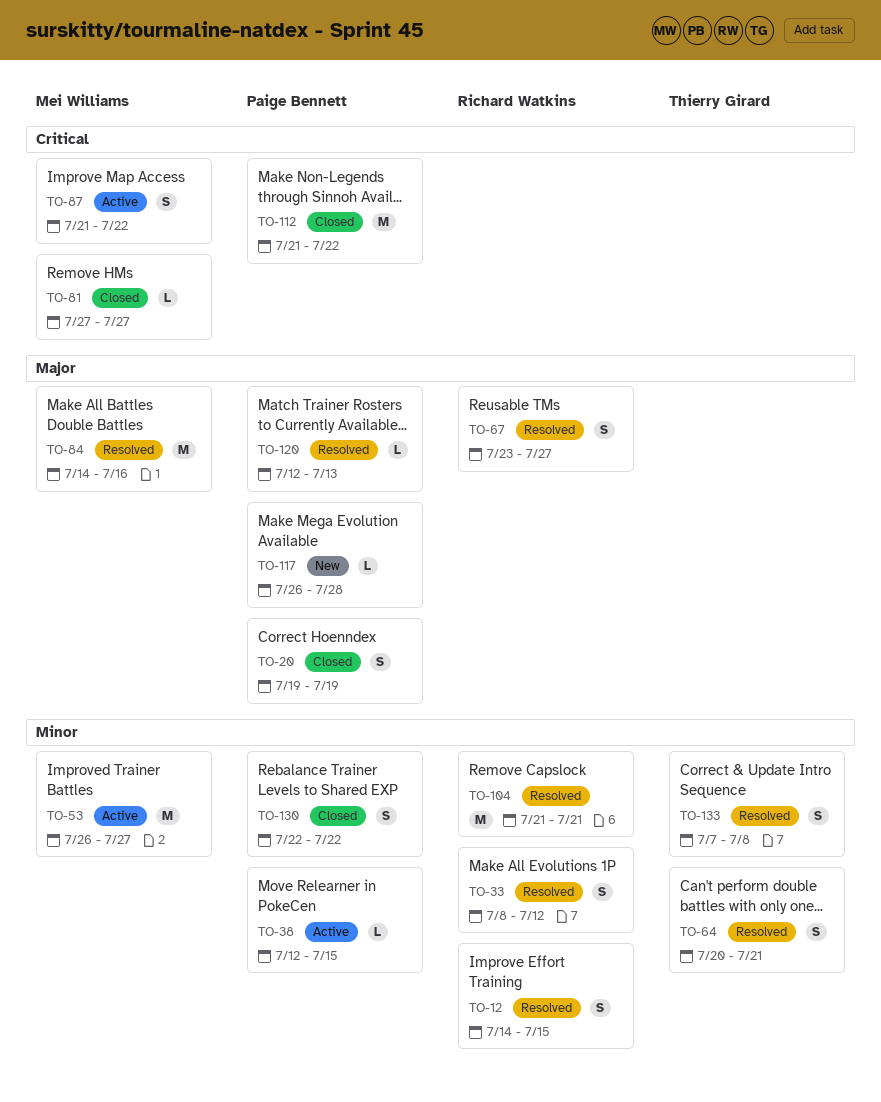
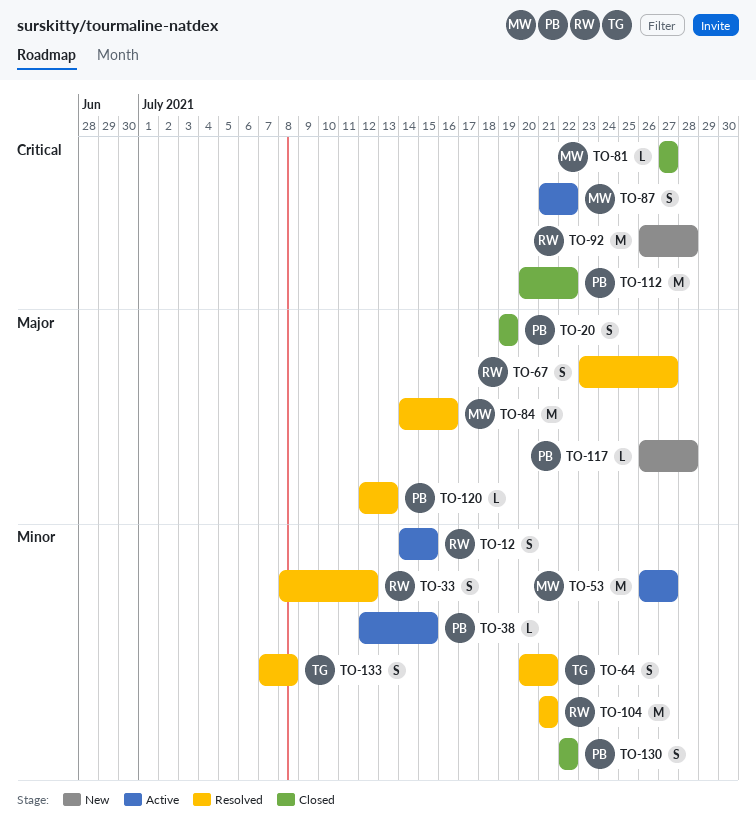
TO-12, status: Resolved -> Active
TO-92: none -> present
TO-112, start: Jul 21 -> Jul 20

